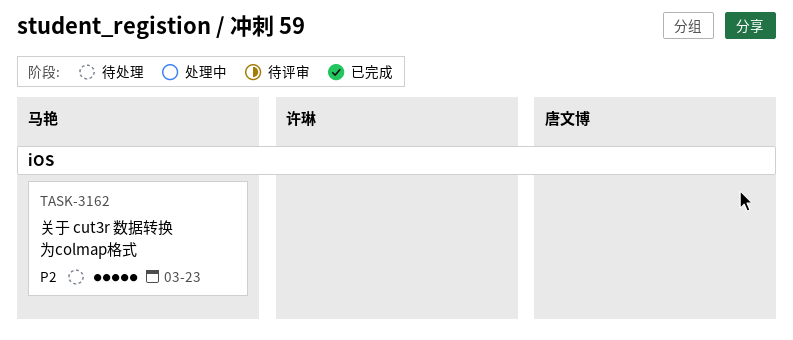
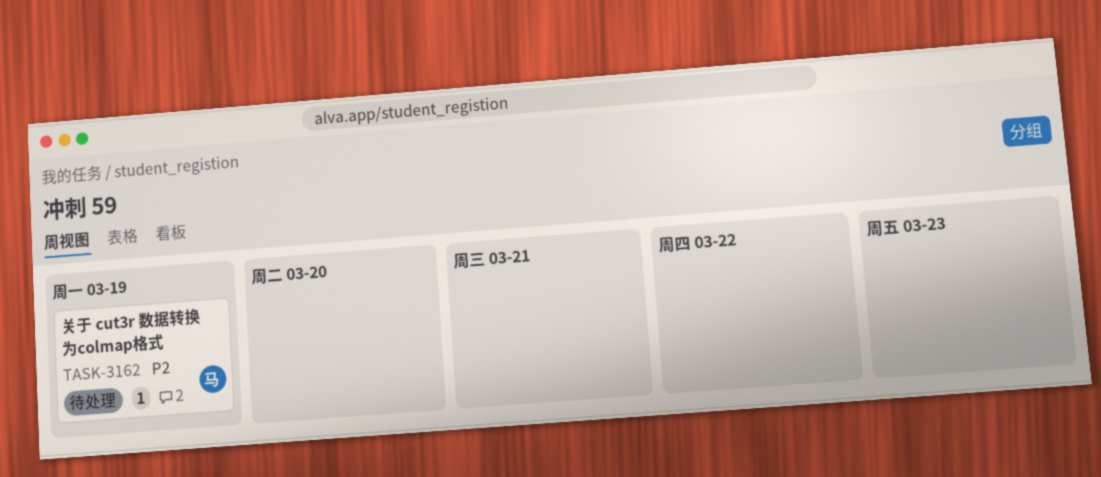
TASK-3162, estimate: 5 -> 1
TASK-3162, due: Mar 23 -> Mar 19

